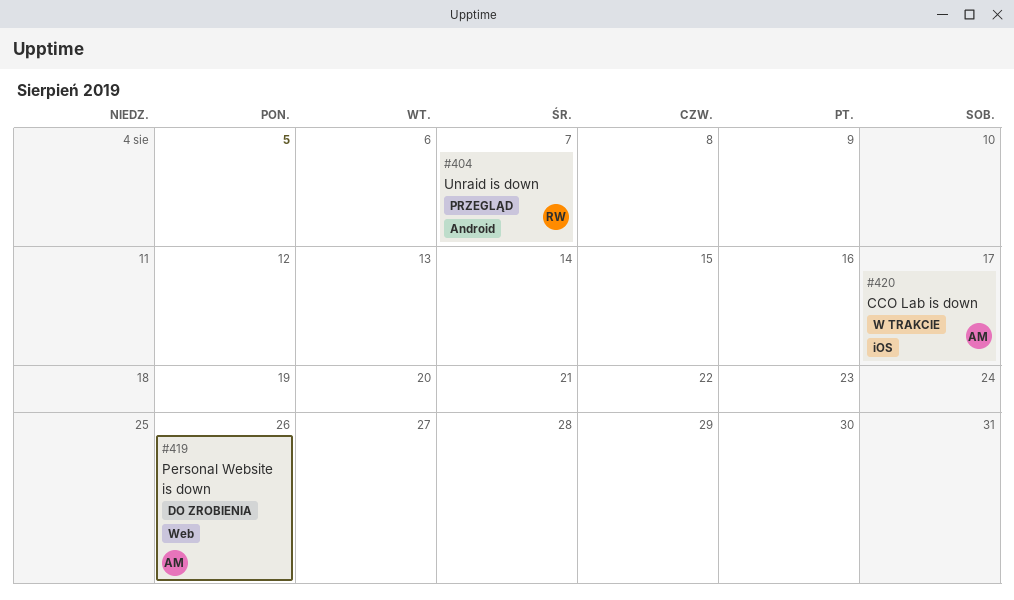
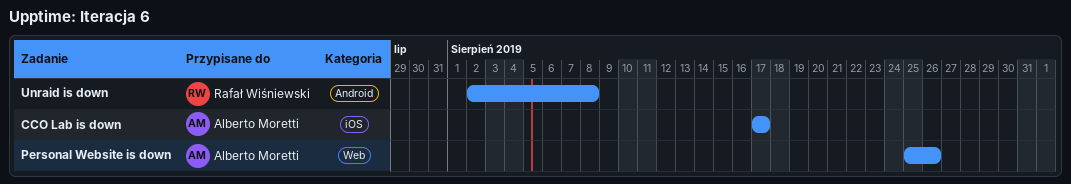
Unraid is down, due: Aug 7 -> Aug 8

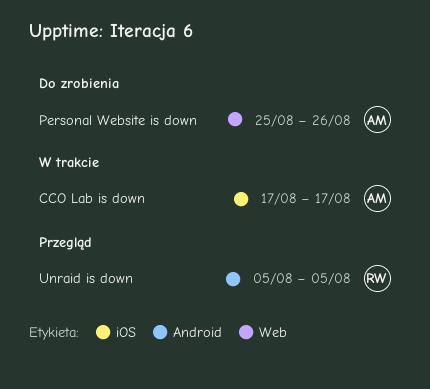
Unraid is down, start: Aug 2 -> Aug 5
Unraid is down, due: Aug 8 -> Aug 5

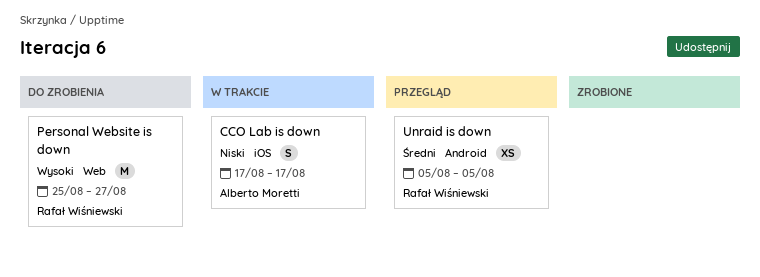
Personal Website is down, owner: Alberto Moretti -> Rafał Wiśniewski
Personal Website is down, due: Aug 26 -> Aug 27

